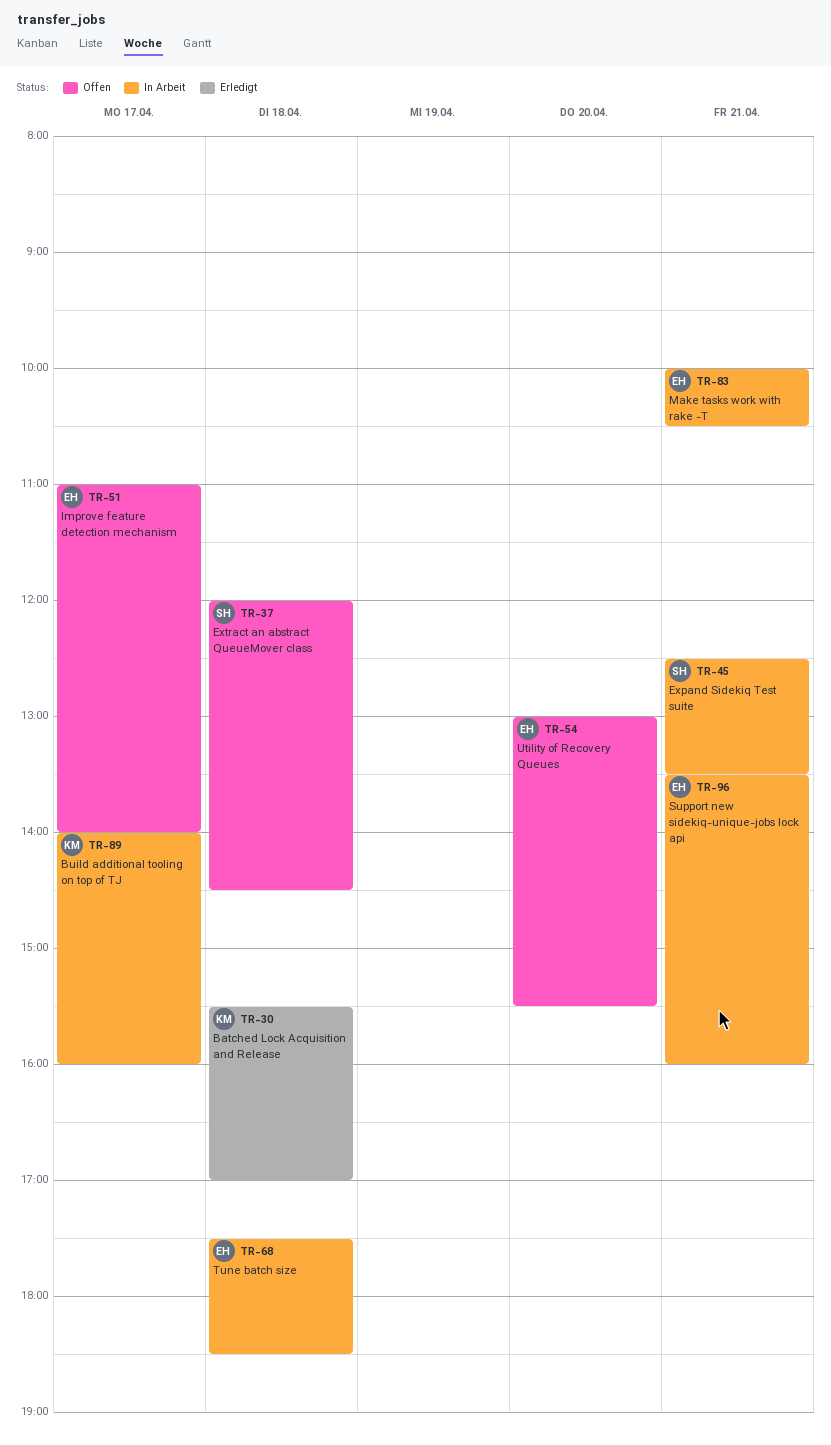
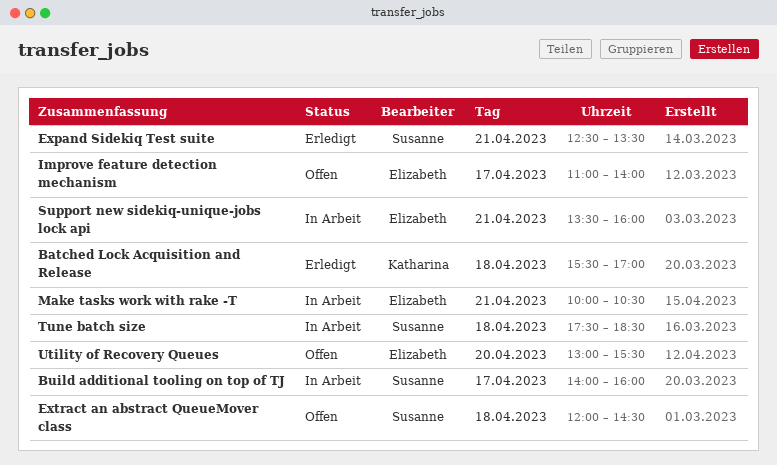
Build additional tooling on top of TJ, owner: Katharina -> Susanne
Expand Sidekiq Test suite, status: In Arbeit -> Erledigt
Tune batch size, owner: Elizabeth -> Susanne

